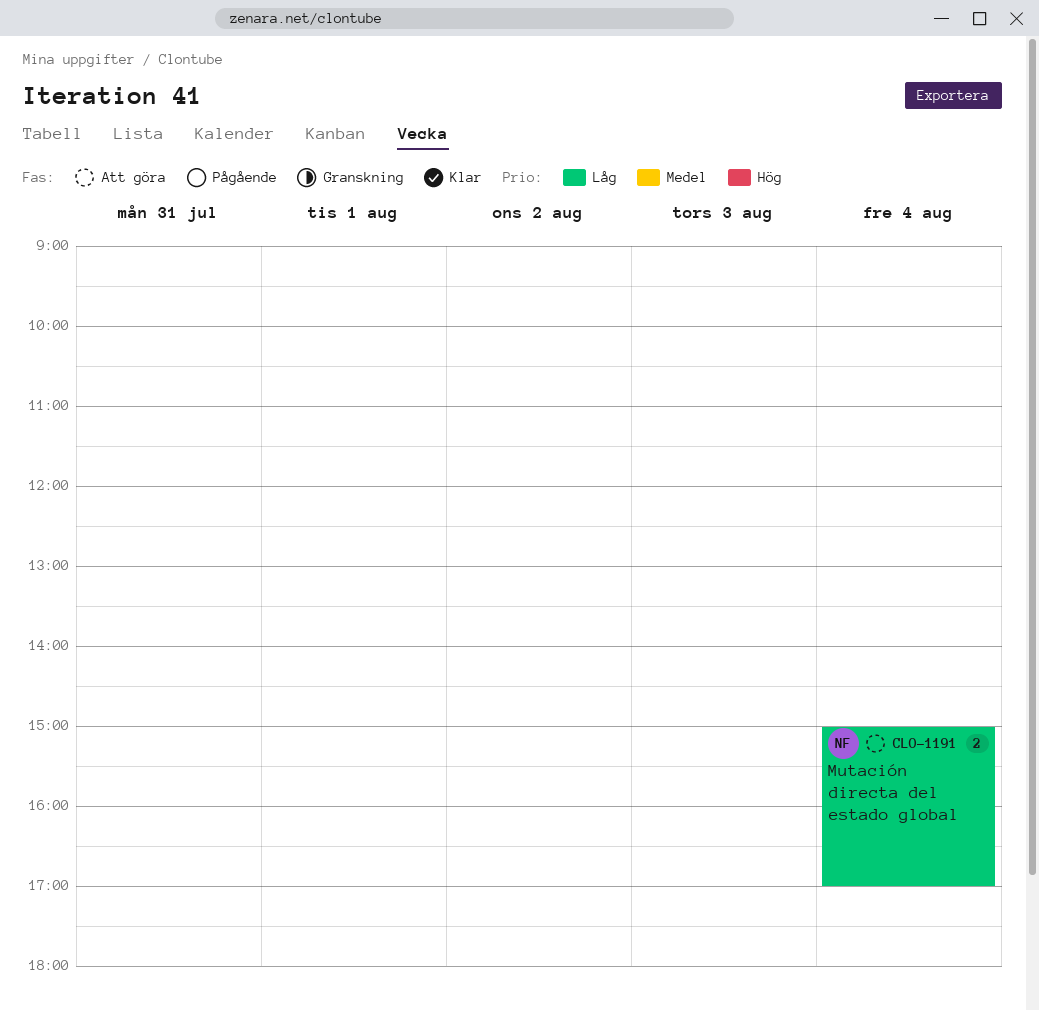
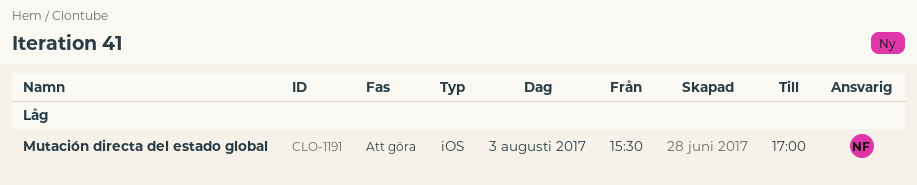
CLO-1191, day: Aug 4 -> Aug 3
CLO-1191, begins: 15:00 -> 15:30

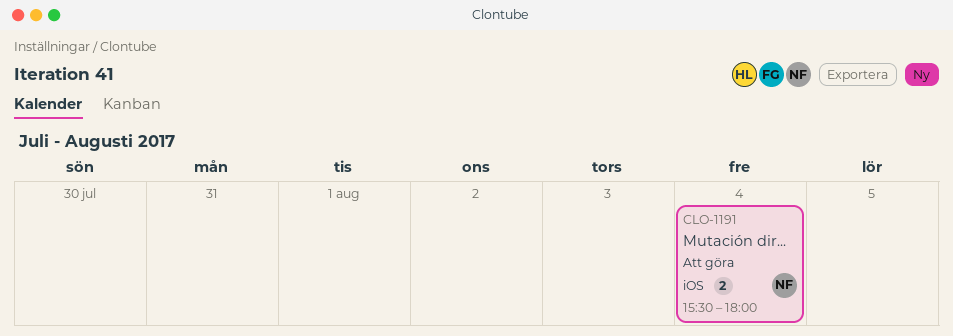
CLO-1191, day: Aug 3 -> Aug 4
CLO-1191, ends: 17:00 -> 18:00

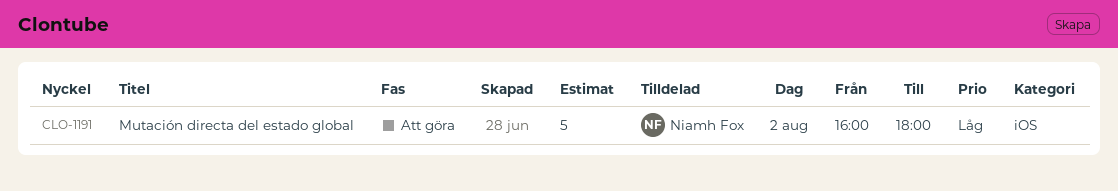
CLO-1191, estimate: 2 -> 5
CLO-1191, day: Aug 4 -> Aug 2
CLO-1191, begins: 15:30 -> 16:00

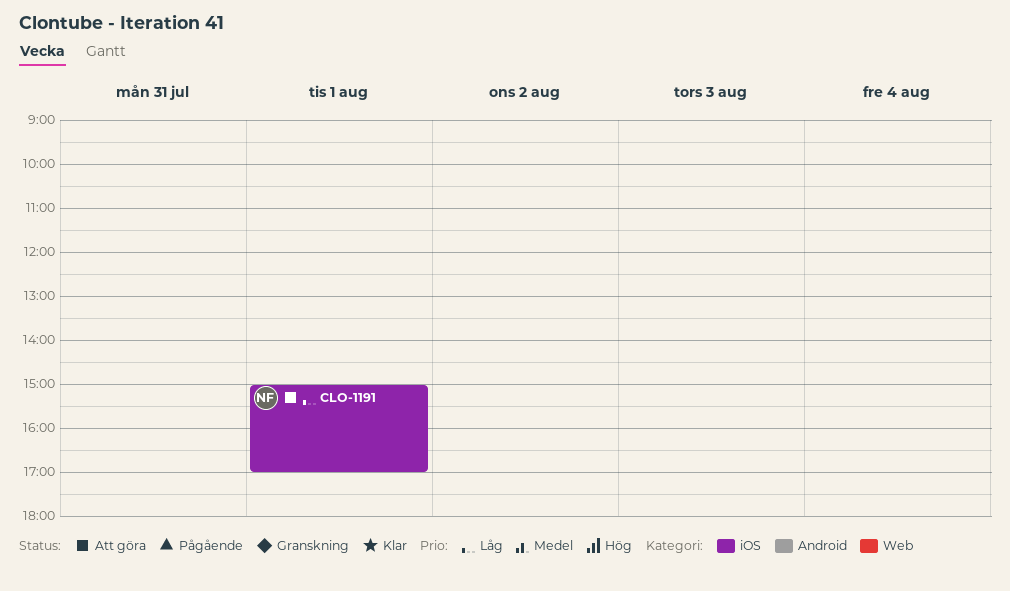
CLO-1191, day: Aug 2 -> Aug 1
CLO-1191, begins: 16:00 -> 15:00
CLO-1191, ends: 18:00 -> 17:00

